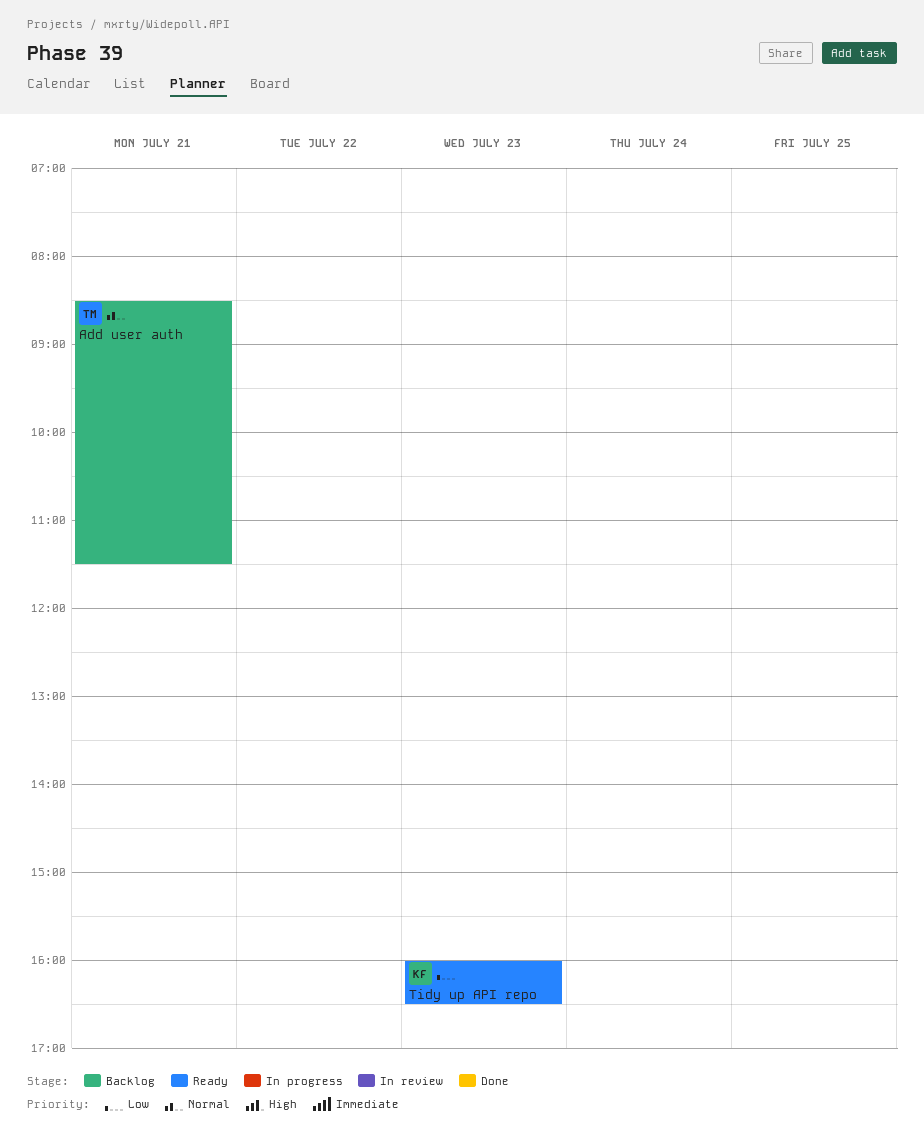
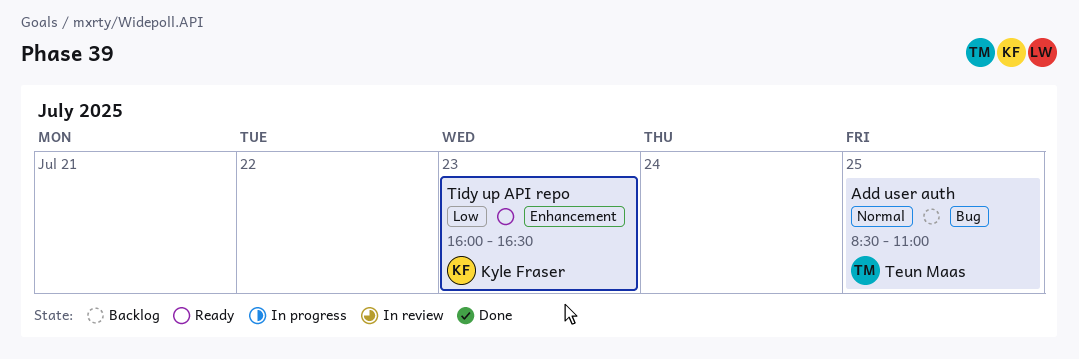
Add user auth, day: Jul 21 -> Jul 25
Add user auth, ends: 11:30 -> 11:00

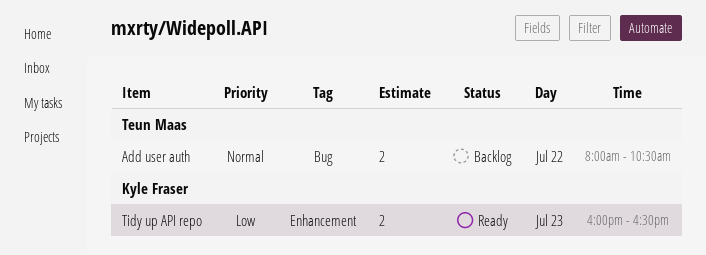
Add user auth, day: Jul 25 -> Jul 22
Add user auth, begins: 08:30 -> 08:00
Add user auth, ends: 11:00 -> 10:30

